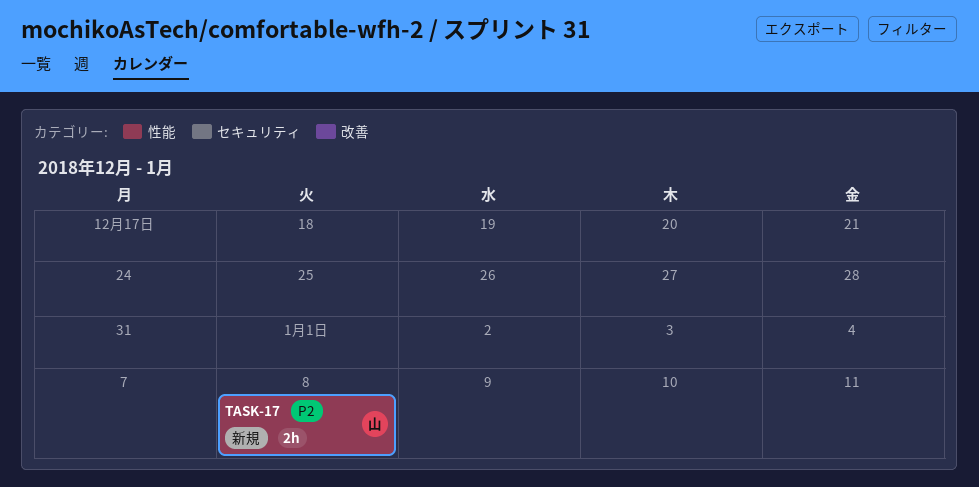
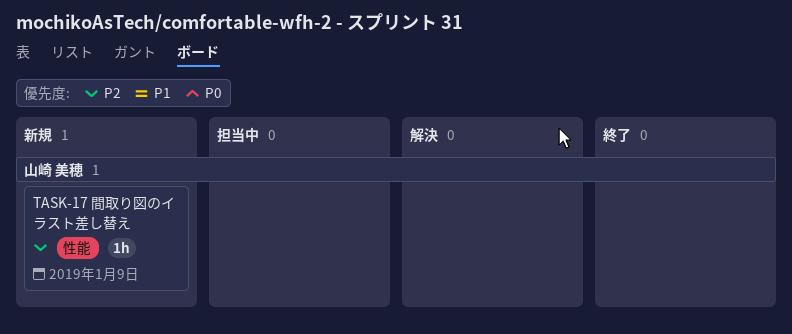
TASK-17, estimate: 2h -> 1h
TASK-17, due: Jan 8 -> Jan 9

